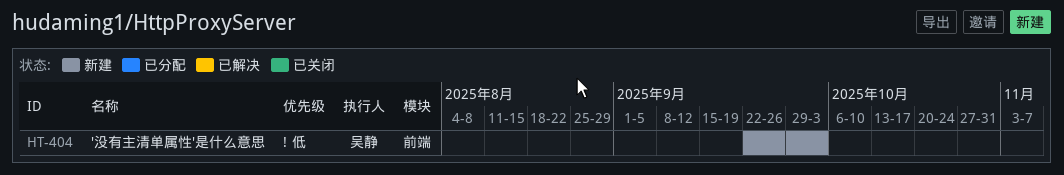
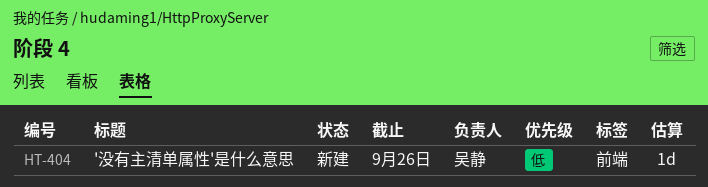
HT-404, due: Oct 3 -> Sep 26

